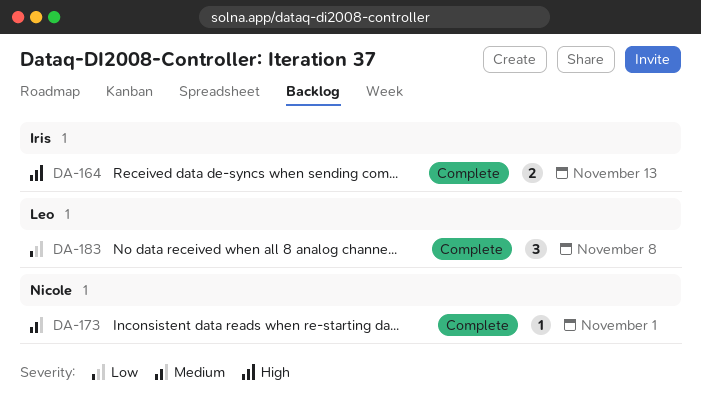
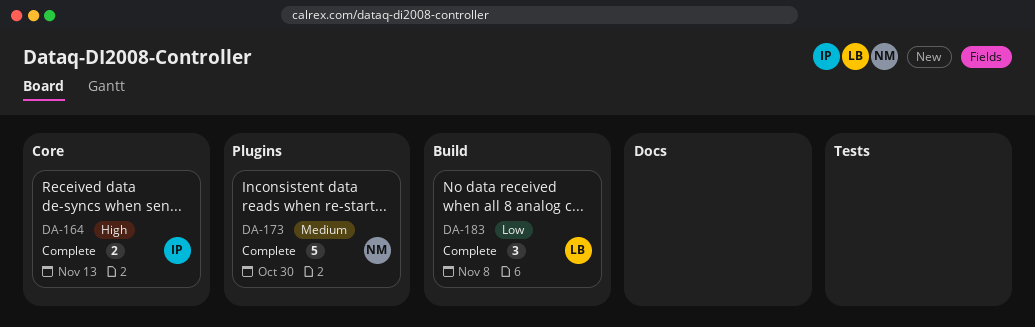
DA-173, estimate: 1 -> 5
DA-173, due: Nov 1 -> Oct 30

